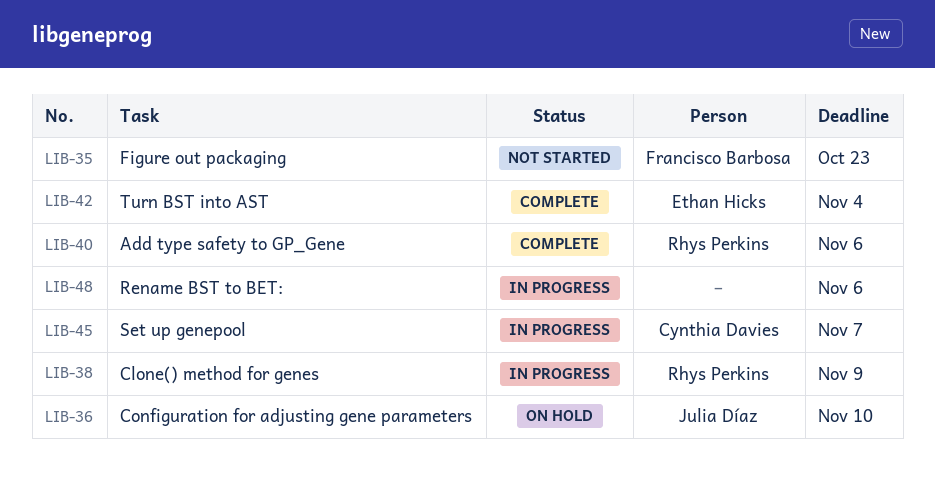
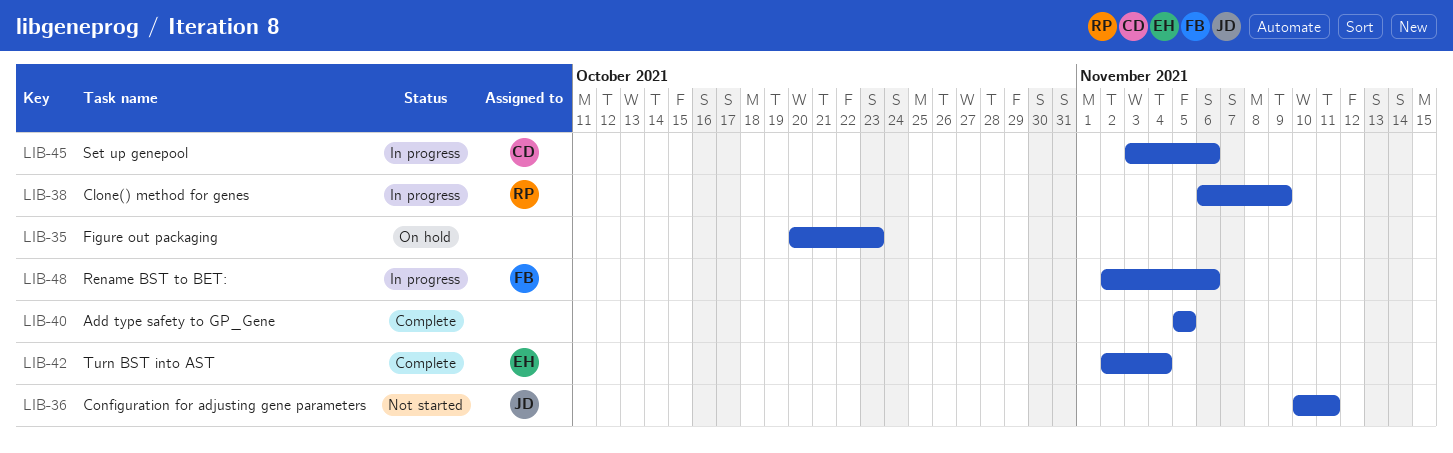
LIB-35, status: Not started -> On hold
LIB-35, owner: Francisco Barbosa -> none
LIB-36, status: On hold -> Not started
LIB-36, due: Nov 10 -> Nov 11
LIB-40, owner: Rhys Perkins -> none
LIB-40, due: Nov 6 -> Nov 5
LIB-45, due: Nov 7 -> Nov 6
LIB-48, owner: none -> Francisco Barbosa

